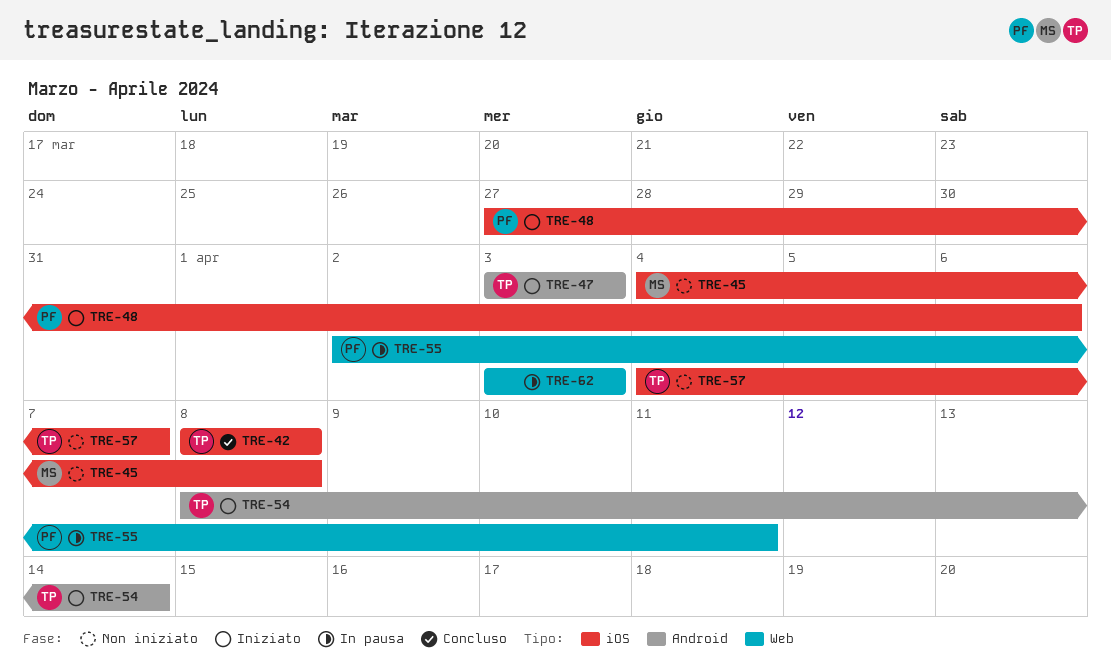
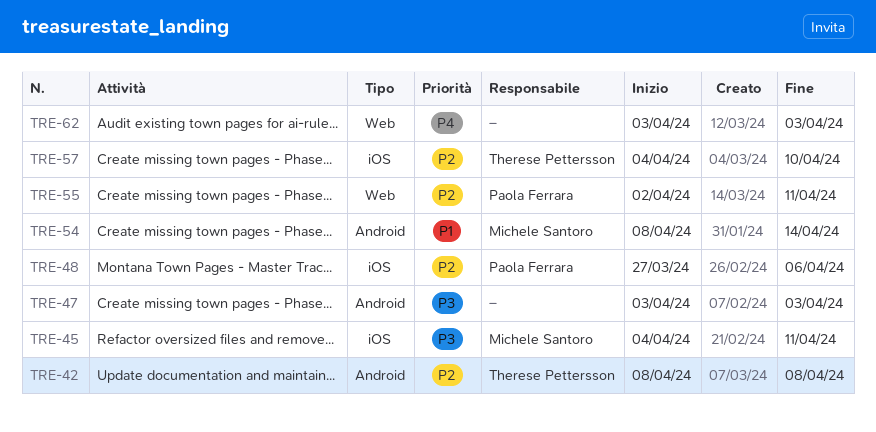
TRE-42, label: iOS -> Android
TRE-45, due: Apr 8 -> Apr 11
TRE-47, owner: Therese Pettersson -> none
TRE-54, owner: Therese Pettersson -> Michele Santoro
TRE-57, due: Apr 7 -> Apr 10

